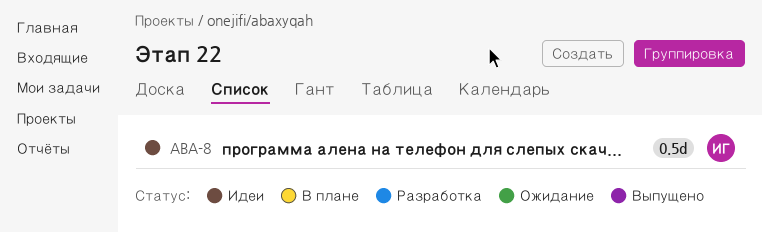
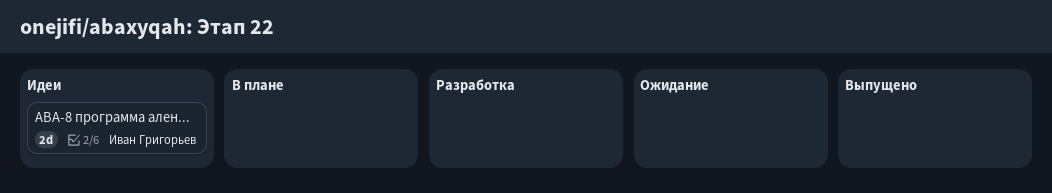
ABA-8, estimate: 0.5d -> 2d

